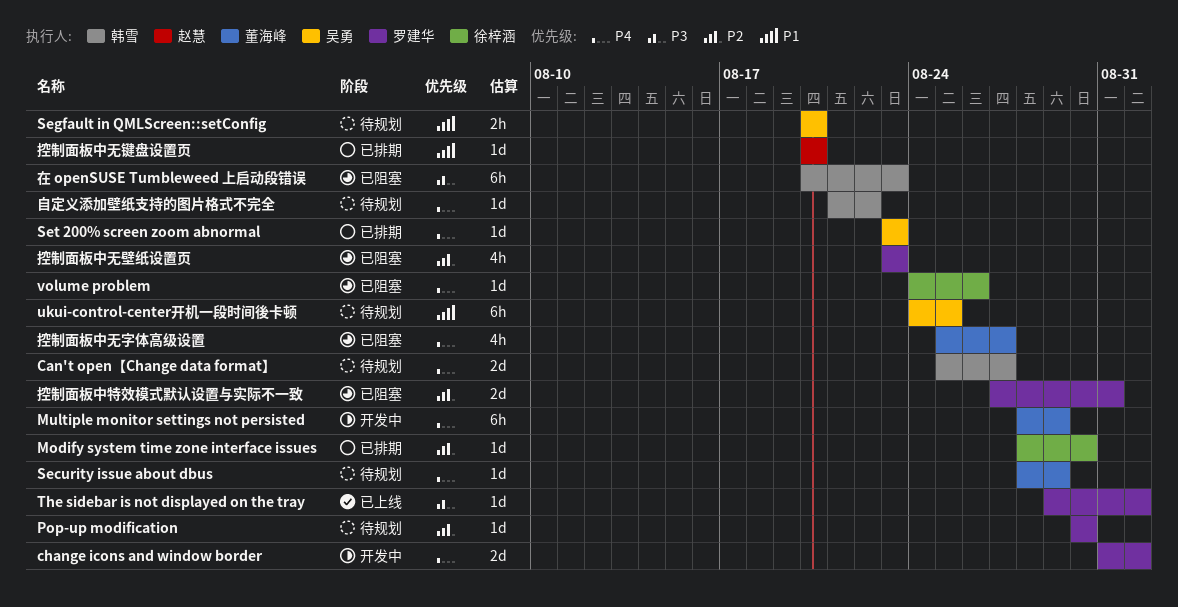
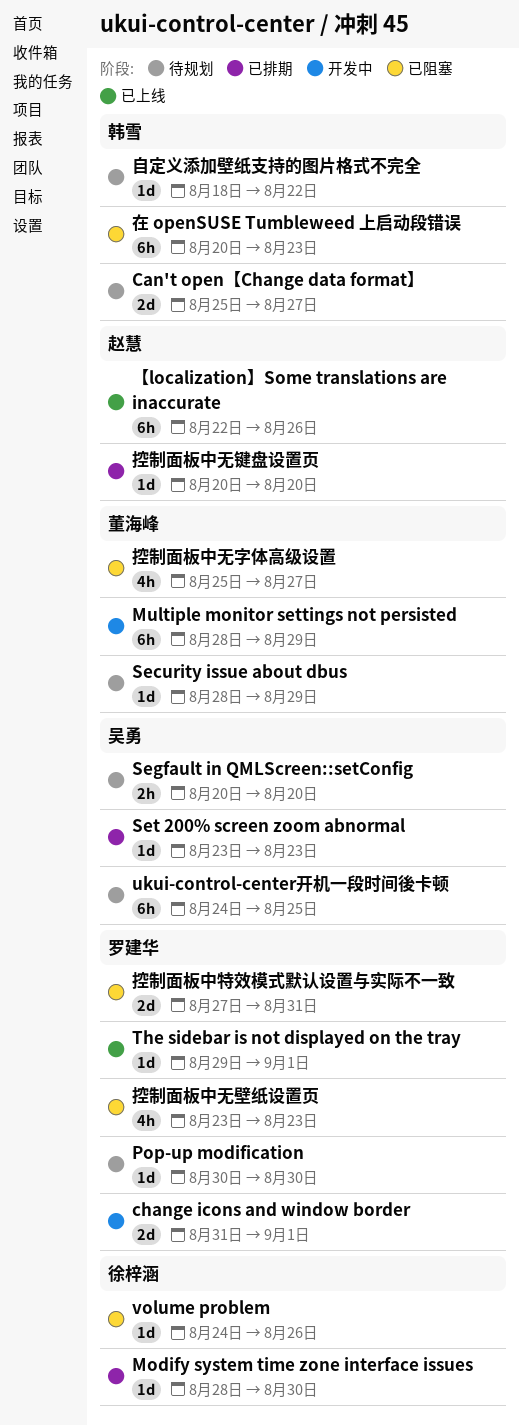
【localization】Some translations are inaccurate: none -> present
自定义添加壁纸支持的图片格式不完全, start: Aug 21 -> Aug 18

